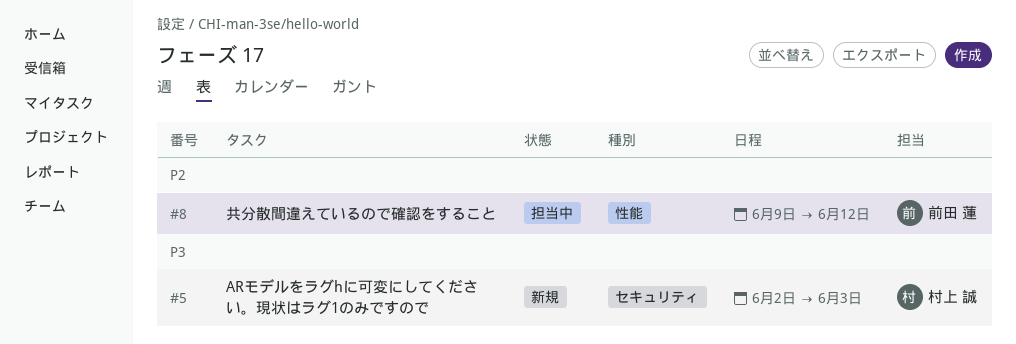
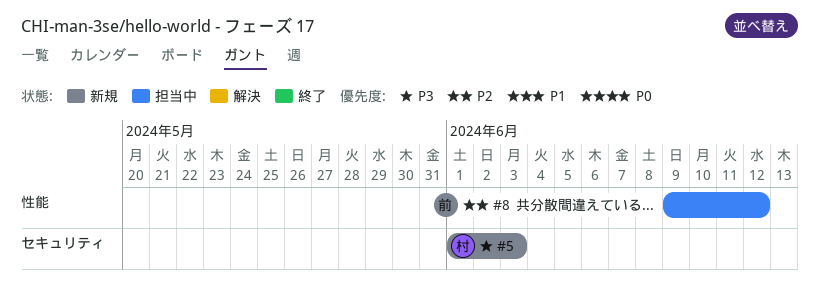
#5, start: Jun 2 -> Jun 1

